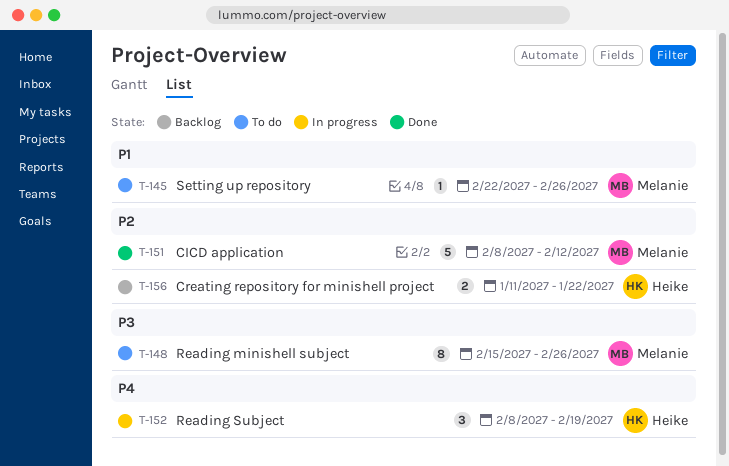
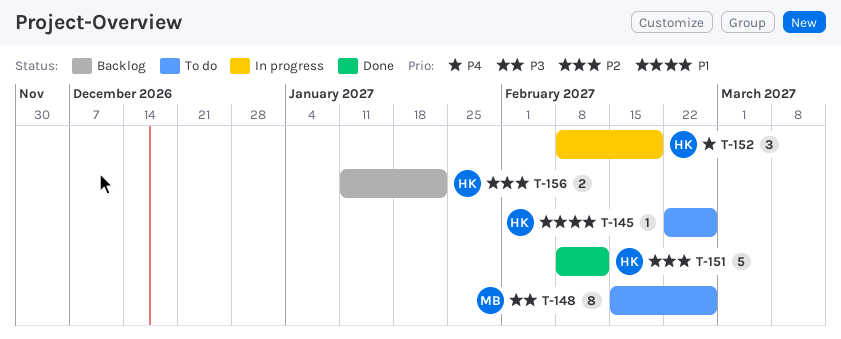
T-145, owner: Melanie -> Heike
T-151, owner: Melanie -> Heike

